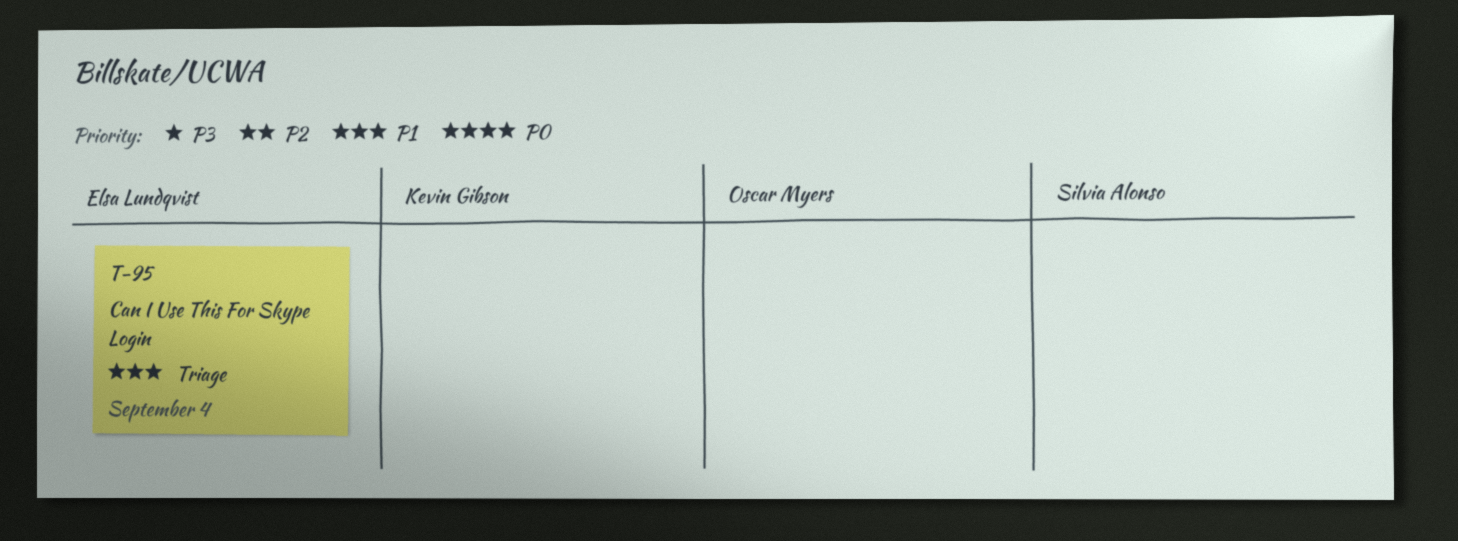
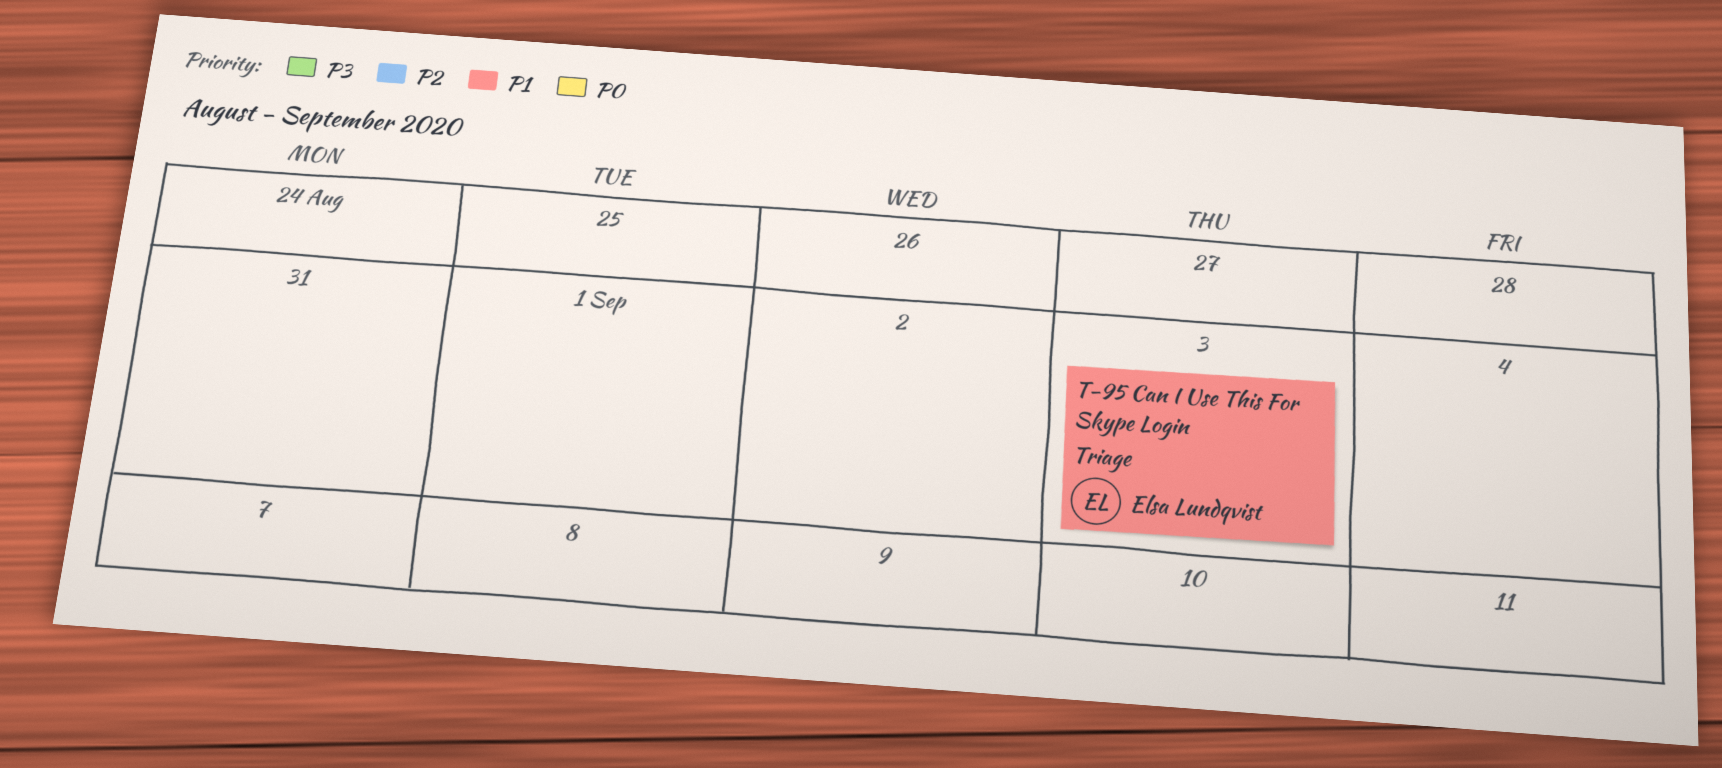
T-95, due: Sep 4 -> Sep 3

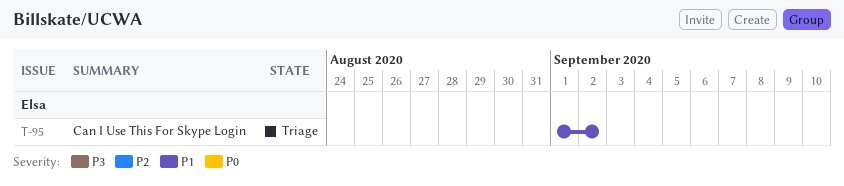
T-95, due: Sep 3 -> Sep 2

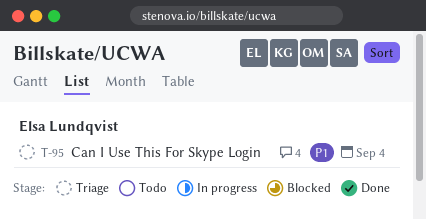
T-95, due: Sep 2 -> Sep 4

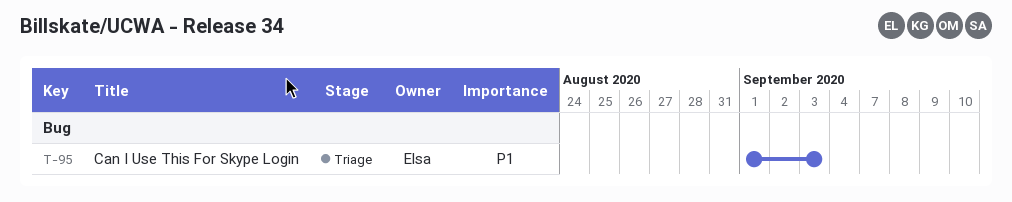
T-95, due: Sep 4 -> Sep 3

